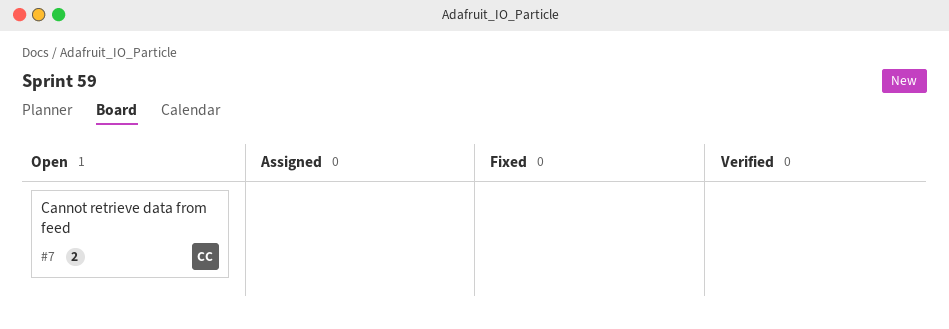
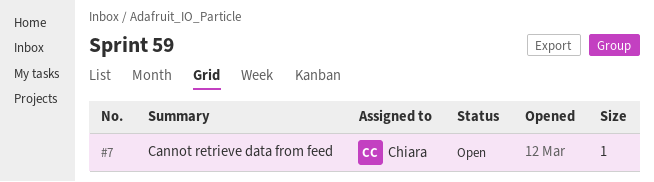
#7, estimate: 2 -> 1

